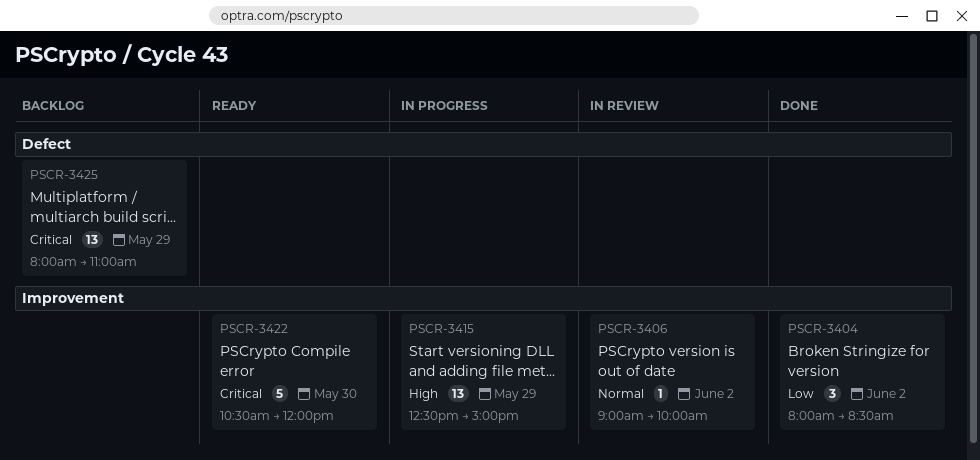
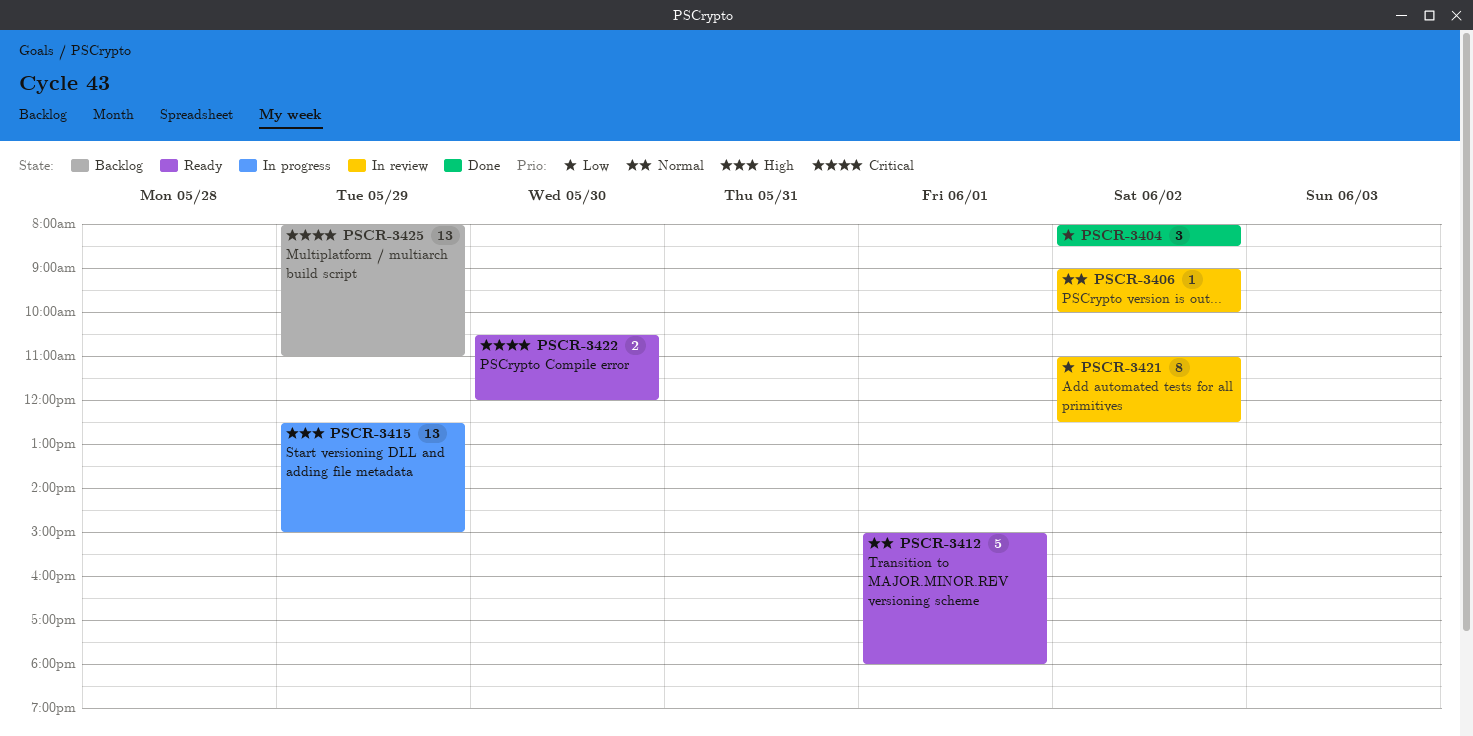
PSCR-3412: none -> present
PSCR-3421: none -> present
PSCR-3422, estimate: 5 -> 2

